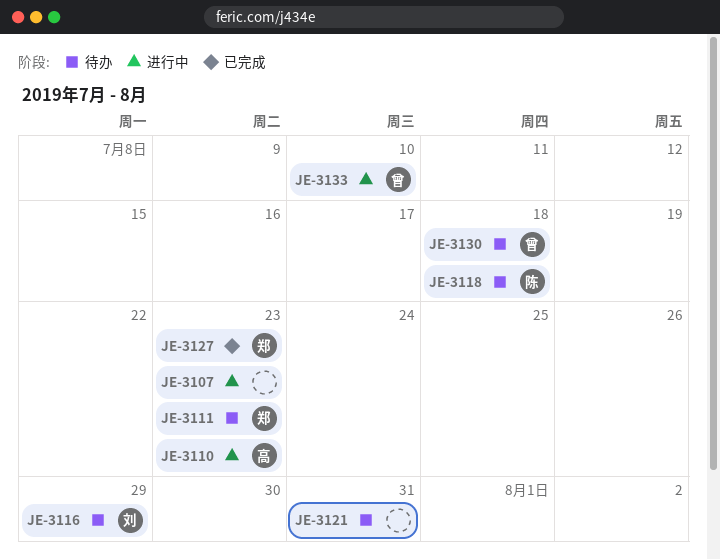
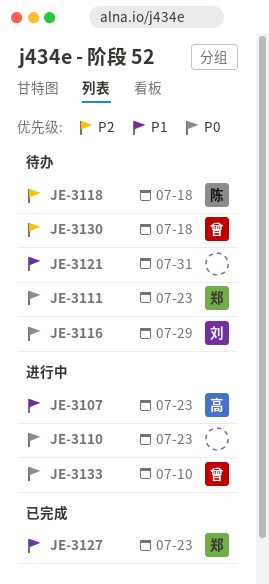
JE-3107, owner: none -> 高
JE-3110, owner: 高 -> none

